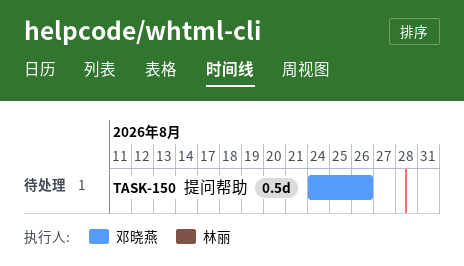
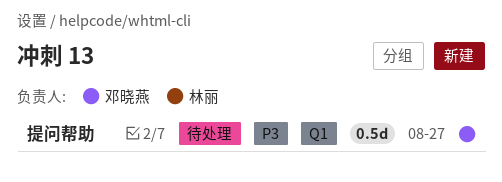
提问帮助, due: Aug 26 -> Aug 27

